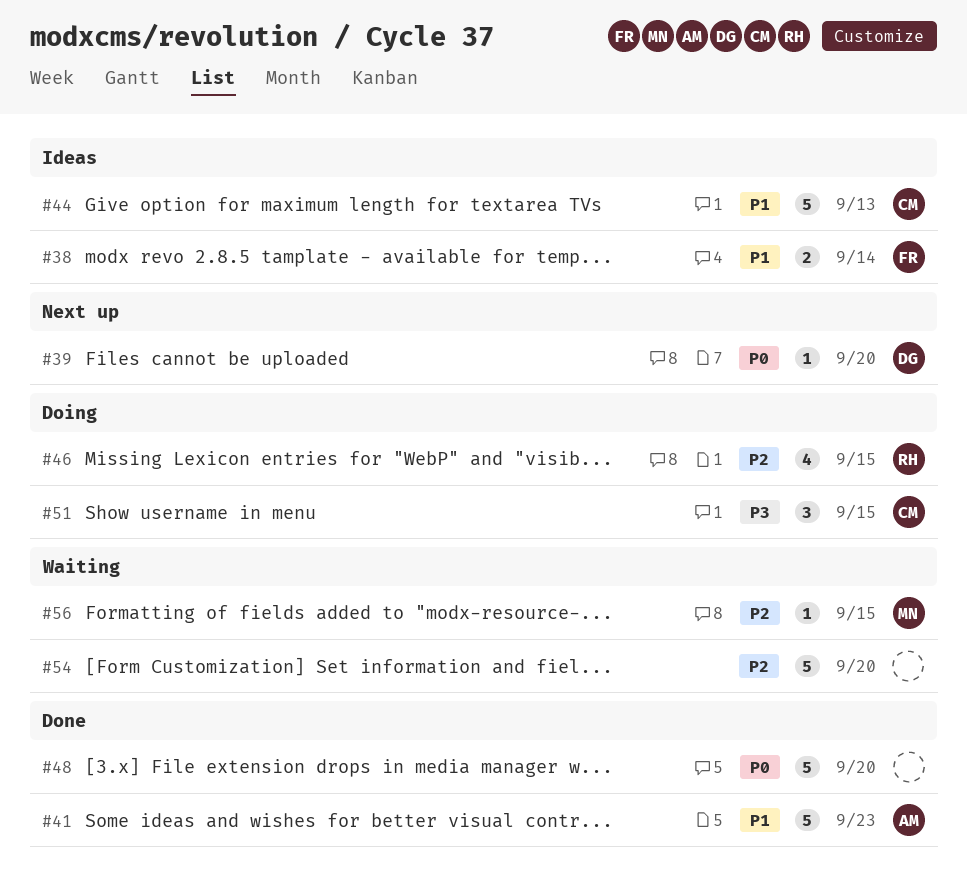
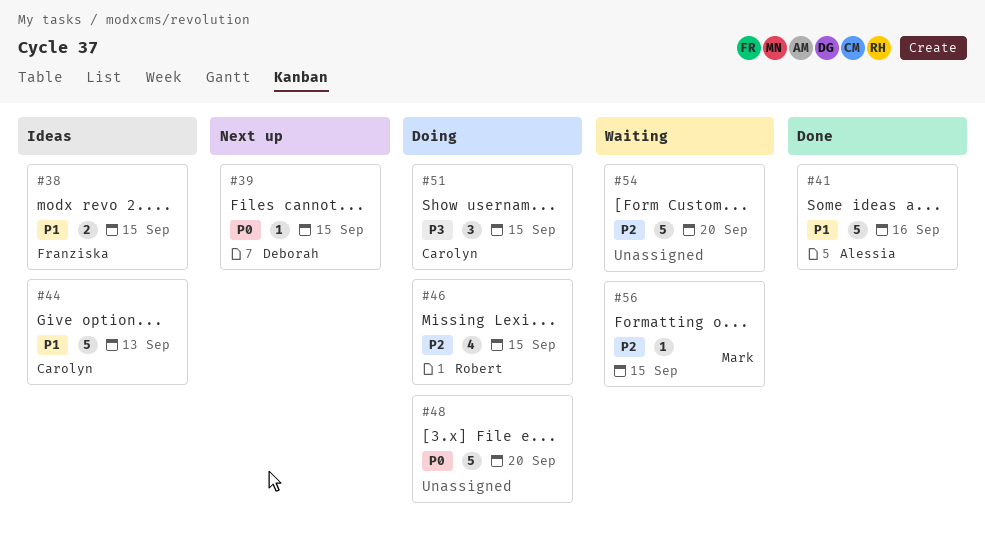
#38, due: Sep 14 -> Sep 15
#39, due: Sep 20 -> Sep 15
#41, due: Sep 23 -> Sep 16
#48, status: Done -> Doing

